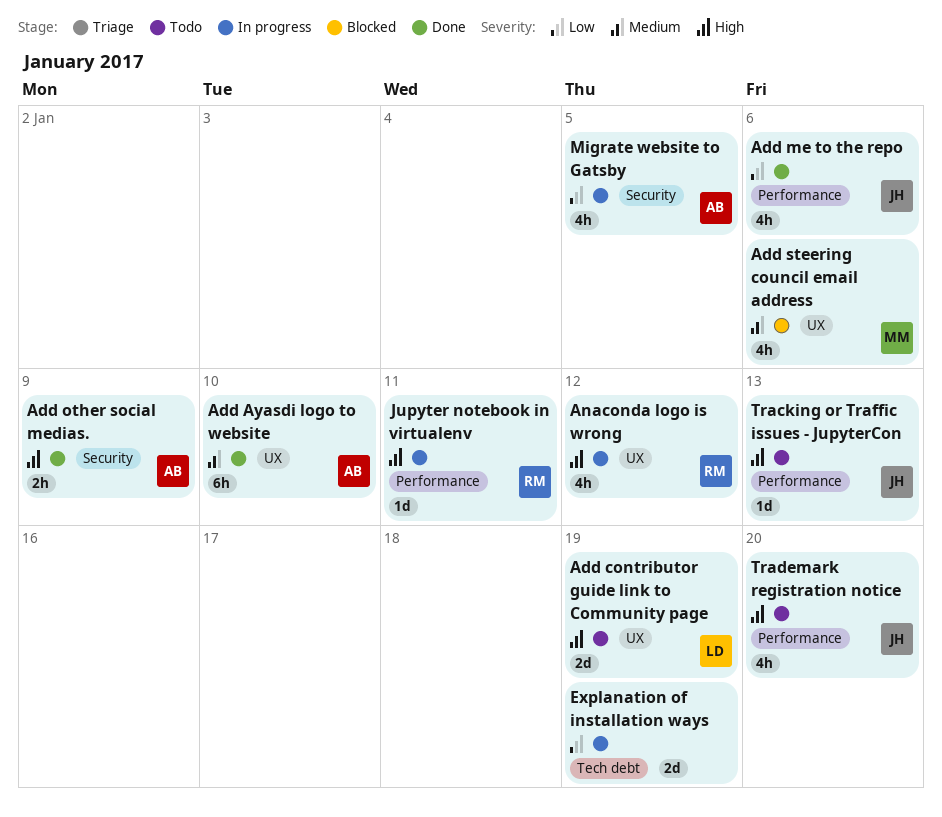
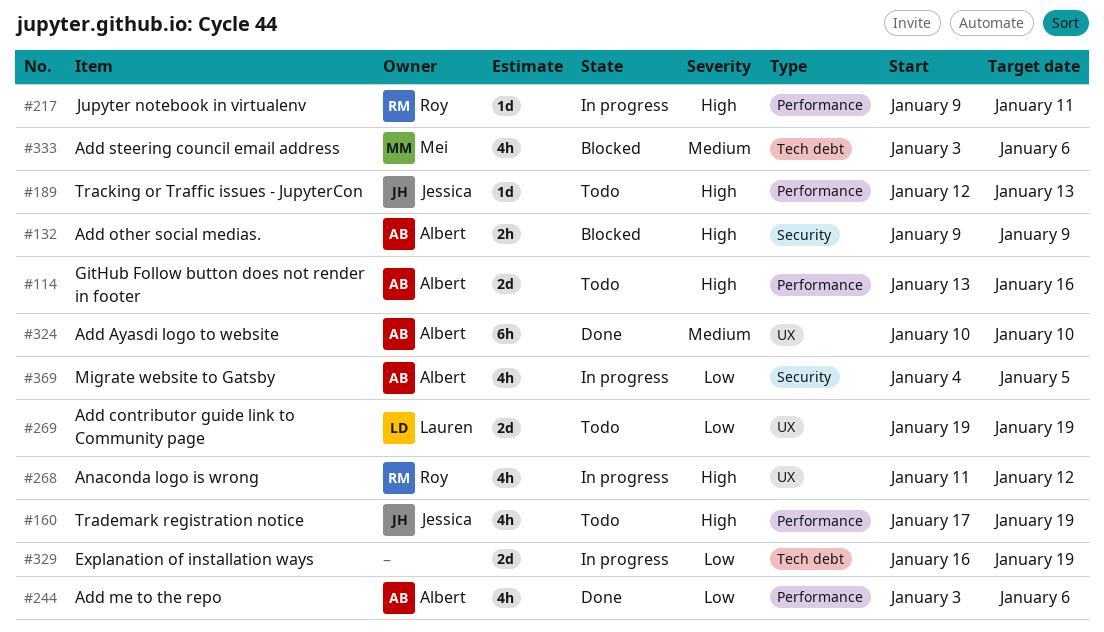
Add contributor guide link to Community page, priority: High -> Low
Add me to the repo, owner: Jessica -> Albert
Add other social medias., status: Done -> Blocked
Add steering council email address, label: UX -> Tech debt
GitHub Follow button does not render in footer: none -> present
Trademark registration notice, due: Jan 20 -> Jan 19

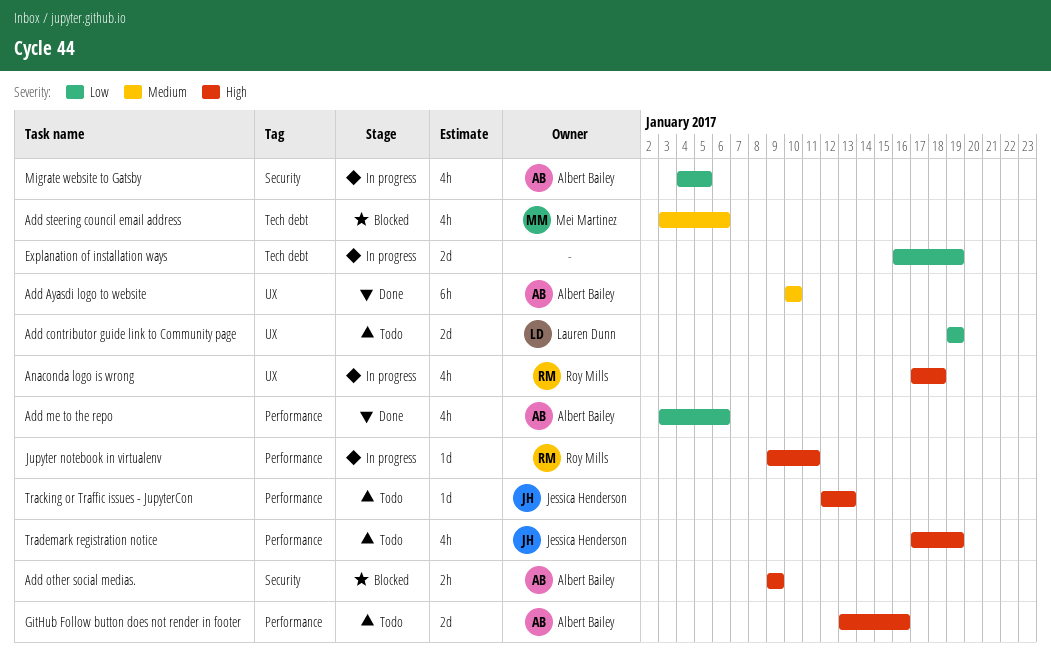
Anaconda logo is wrong, start: Jan 11 -> Jan 17
Anaconda logo is wrong, due: Jan 12 -> Jan 18

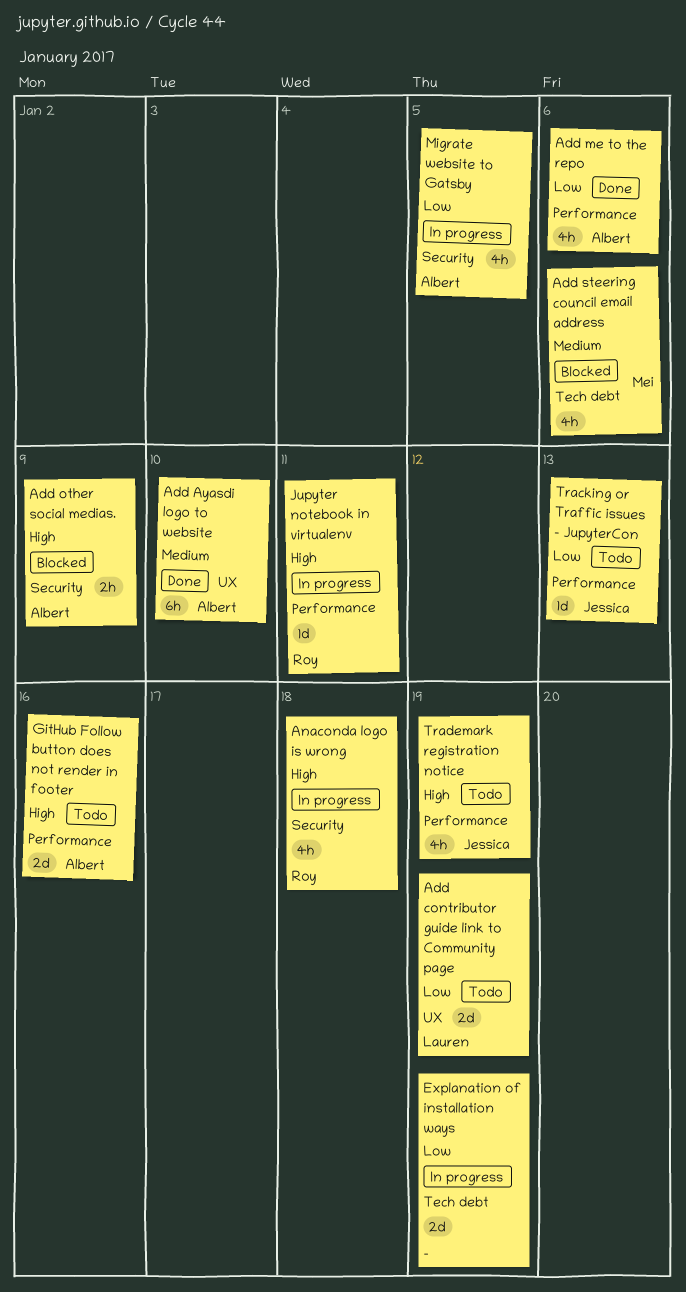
Anaconda logo is wrong, label: UX -> Security
Tracking or Traffic issues - JupyterCon, priority: High -> Low

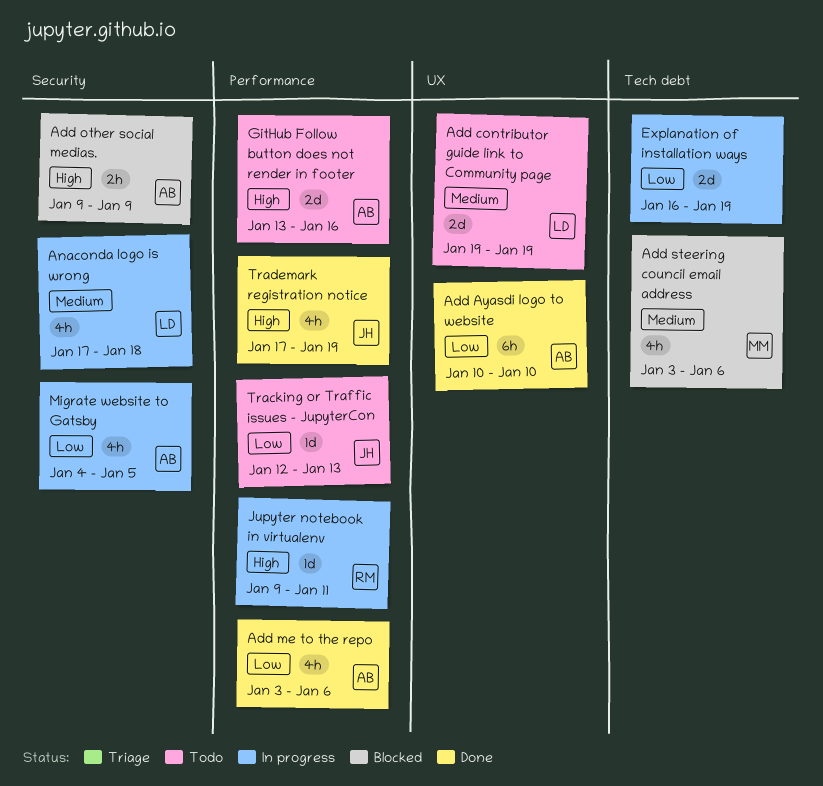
Add Ayasdi logo to website, priority: Medium -> Low
Add contributor guide link to Community page, priority: Low -> Medium
Anaconda logo is wrong, owner: Roy -> Lauren
Anaconda logo is wrong, priority: High -> Medium
Trademark registration notice, status: Todo -> Done

